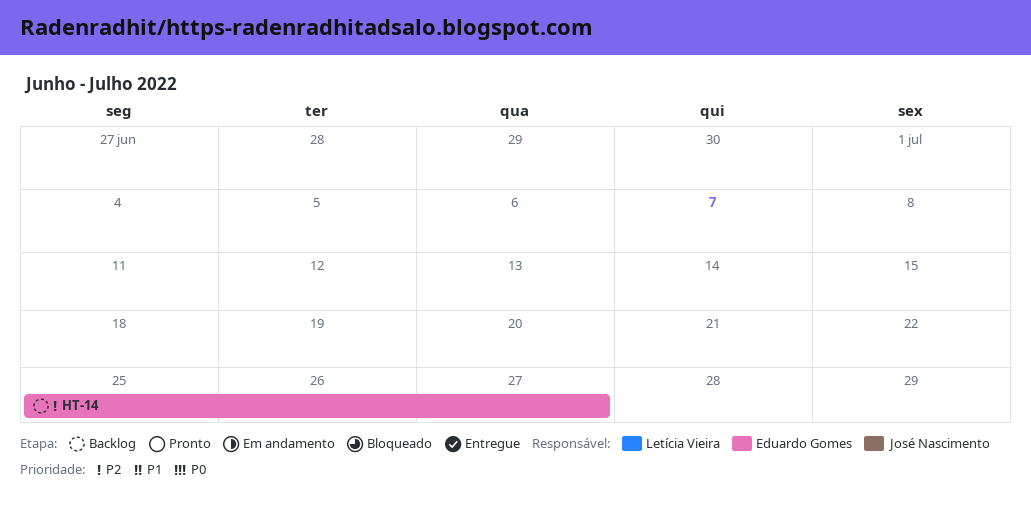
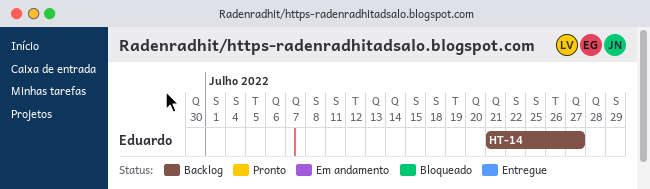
HT-14, start: Jul 25 -> Jul 21

